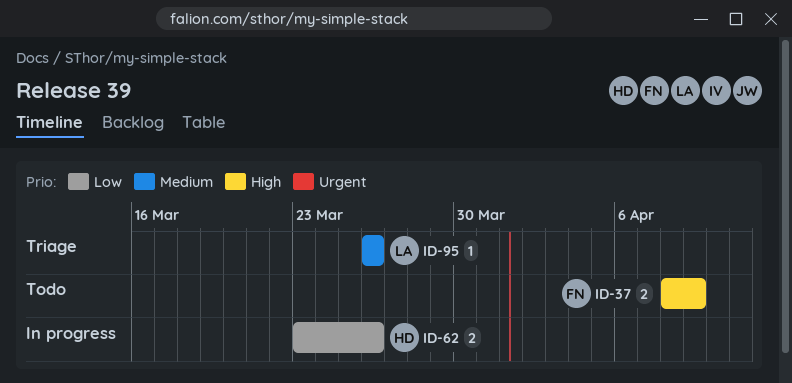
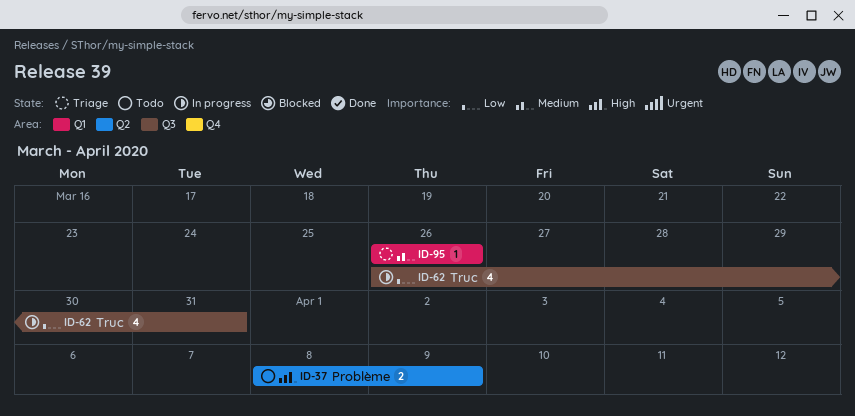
ID-62, estimate: 2 -> 4
ID-62, start: Mar 23 -> Mar 26
ID-62, due: Mar 26 -> Mar 31

